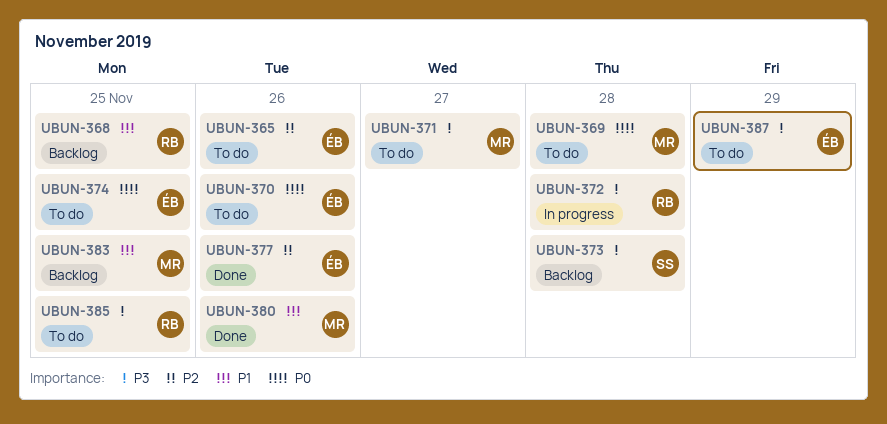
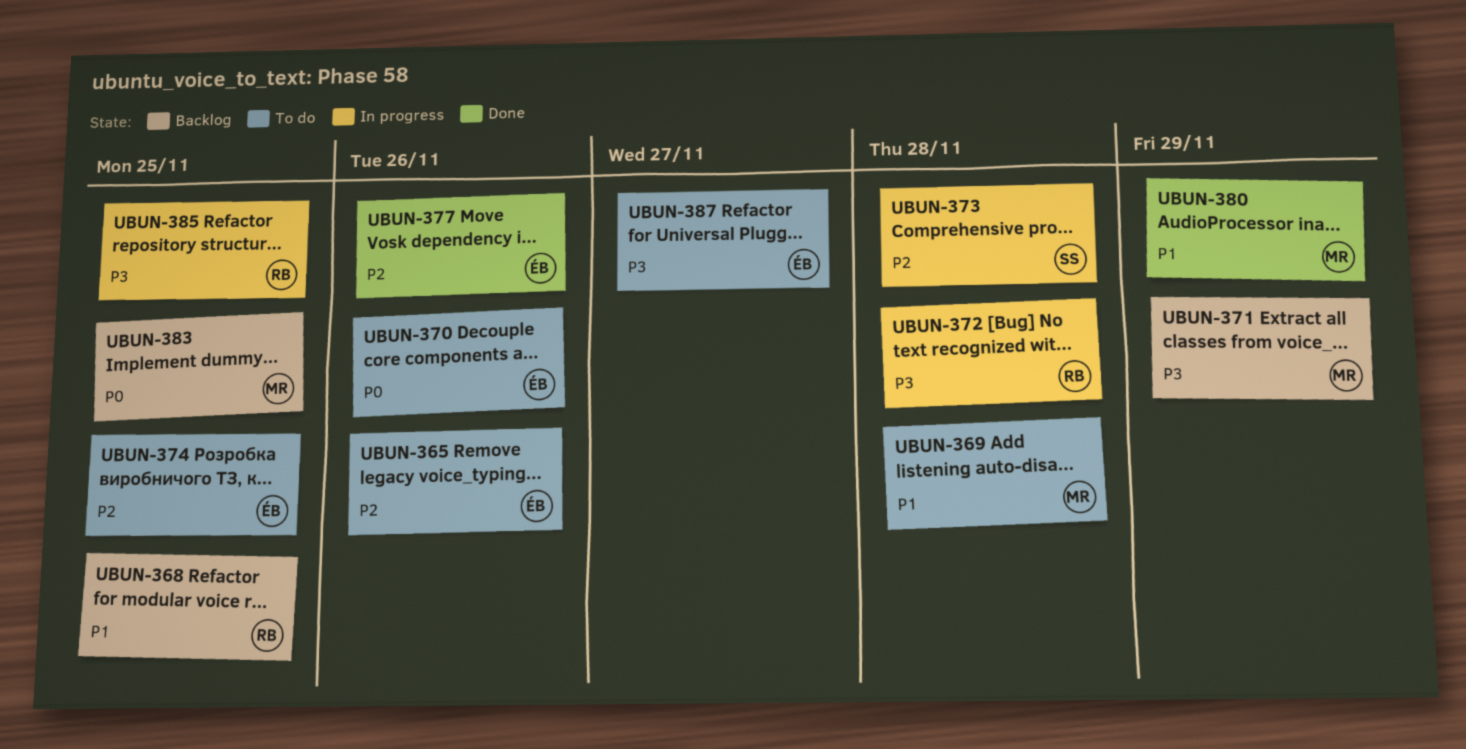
UBUN-369, priority: P0 -> P1
UBUN-371, status: To do -> Backlog
UBUN-371, due: Nov 27 -> Nov 29
UBUN-373, status: Backlog -> In progress
UBUN-373, priority: P3 -> P2
UBUN-374, priority: P0 -> P2
UBUN-380, due: Nov 26 -> Nov 29
UBUN-383, priority: P1 -> P0
UBUN-385, status: To do -> In progress
UBUN-387, due: Nov 29 -> Nov 27

